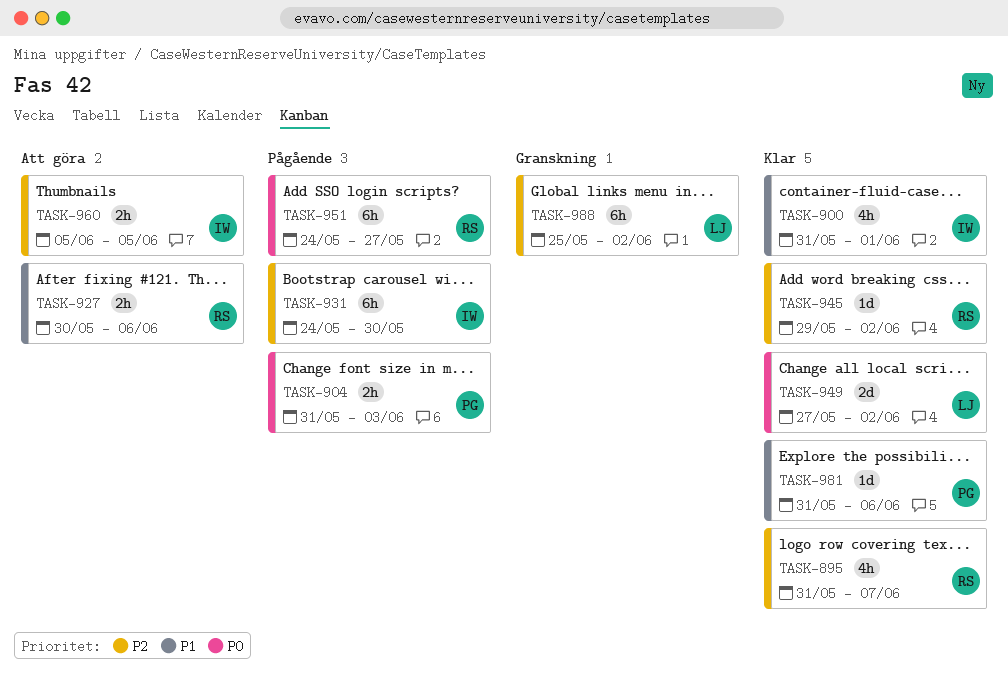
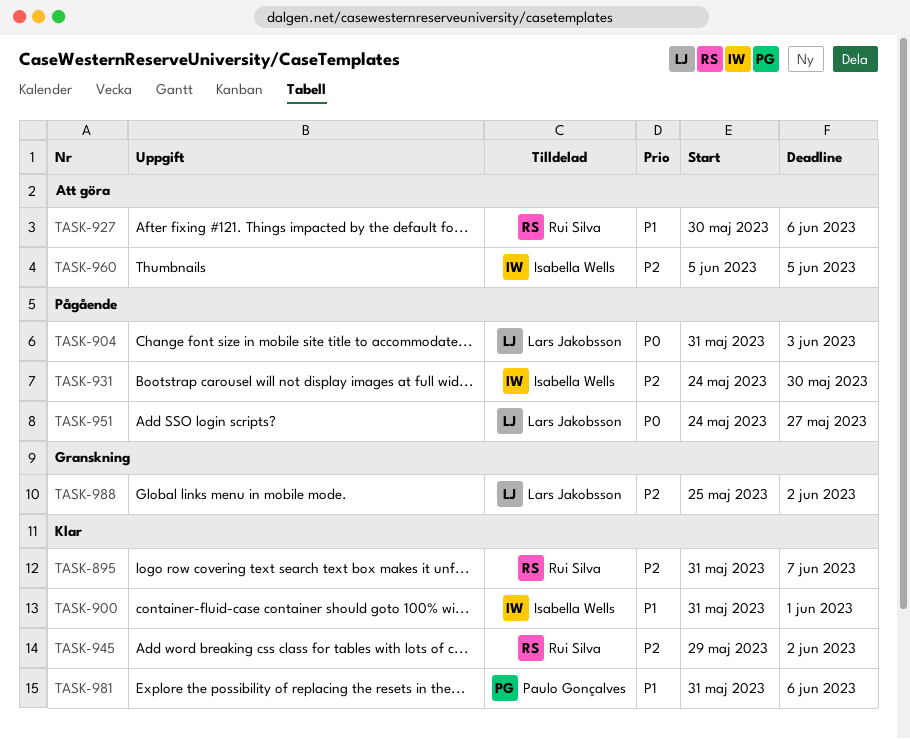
TASK-904, owner: Paulo Gonçalves -> Lars Jakobsson
TASK-949: present -> none
TASK-951, owner: Rui Silva -> Lars Jakobsson

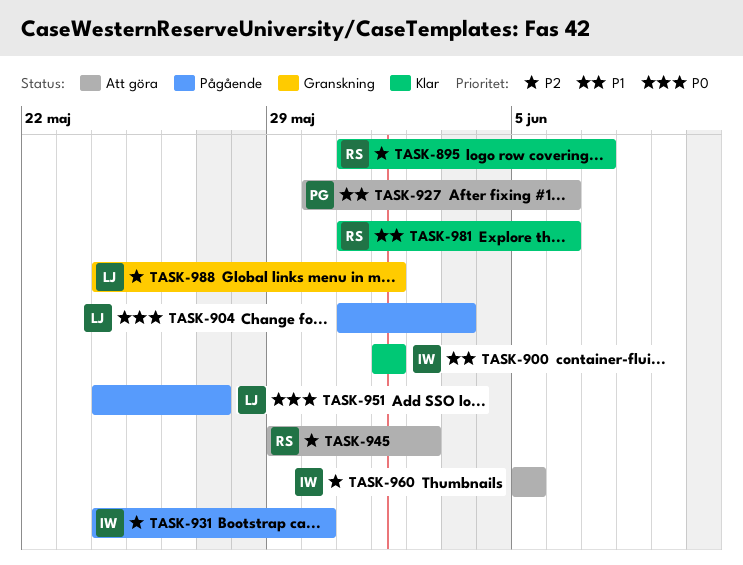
TASK-900, start: May 31 -> Jun 1
TASK-927, owner: Rui Silva -> Paulo Gonçalves
TASK-945, status: Klar -> Att göra
TASK-981, owner: Paulo Gonçalves -> Rui Silva
TASK-988, start: May 25 -> May 24
TASK-988, due: Jun 2 -> Jun 1

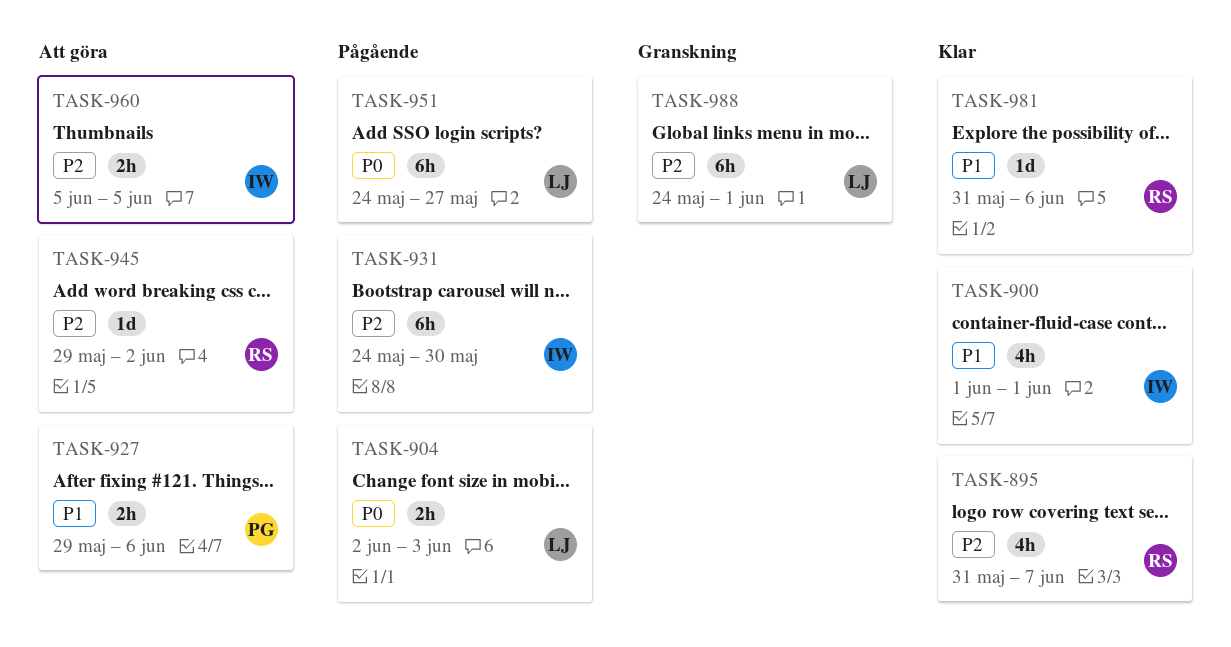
TASK-904, start: May 31 -> Jun 2
TASK-927, start: May 30 -> May 29

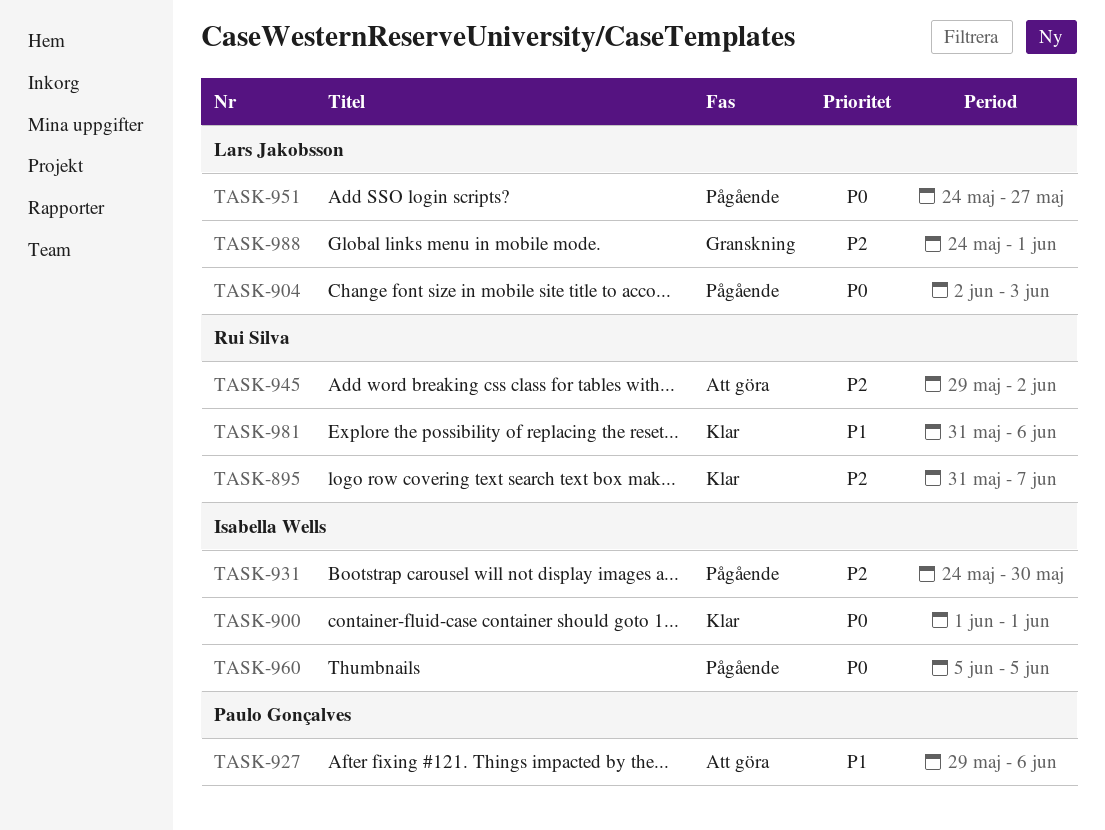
TASK-900, priority: P1 -> P0
TASK-960, status: Att göra -> Pågående
TASK-960, priority: P2 -> P0

